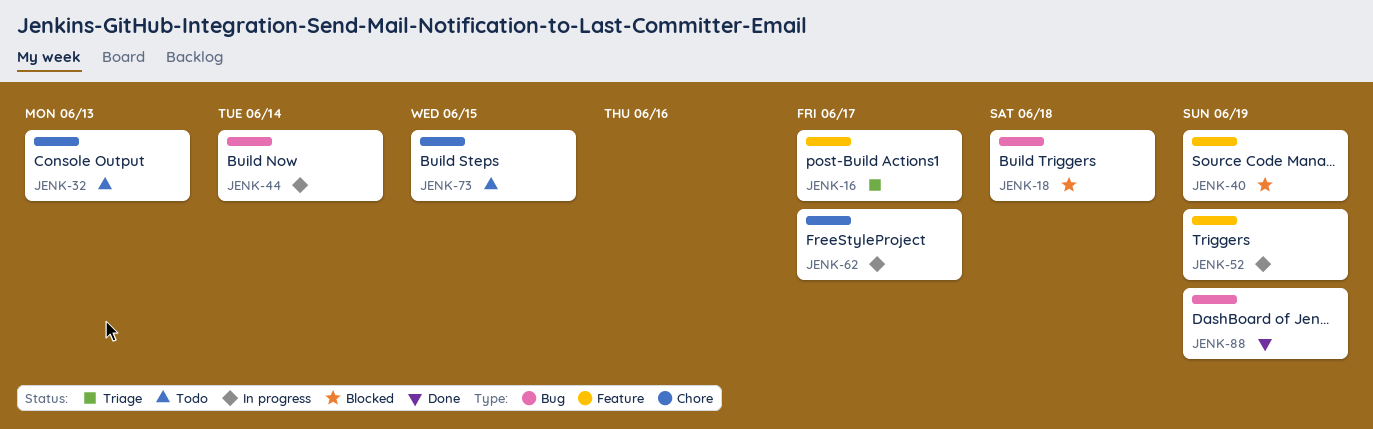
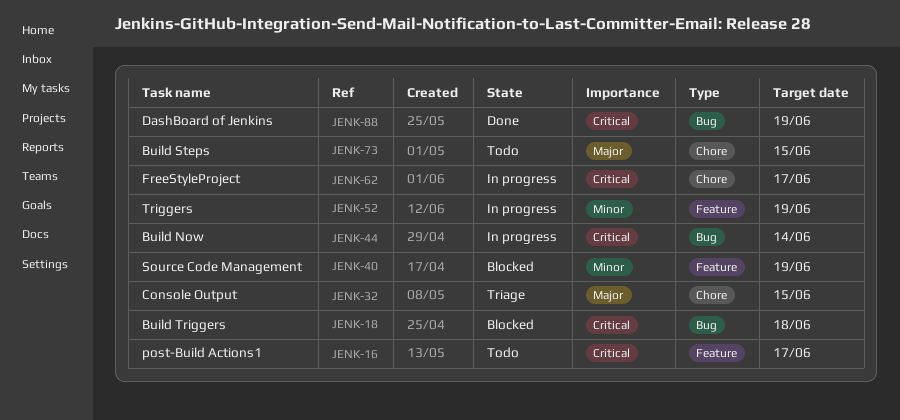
JENK-16, status: Triage -> Todo
JENK-32, status: Todo -> Triage
JENK-32, due: Jun 13 -> Jun 15

